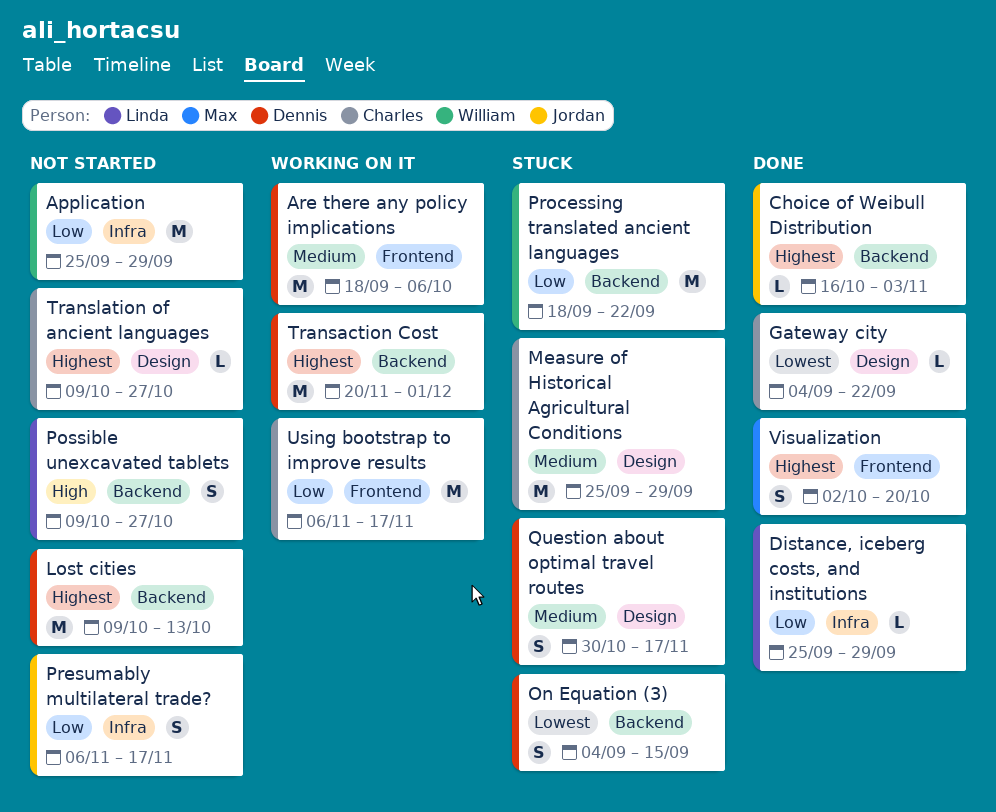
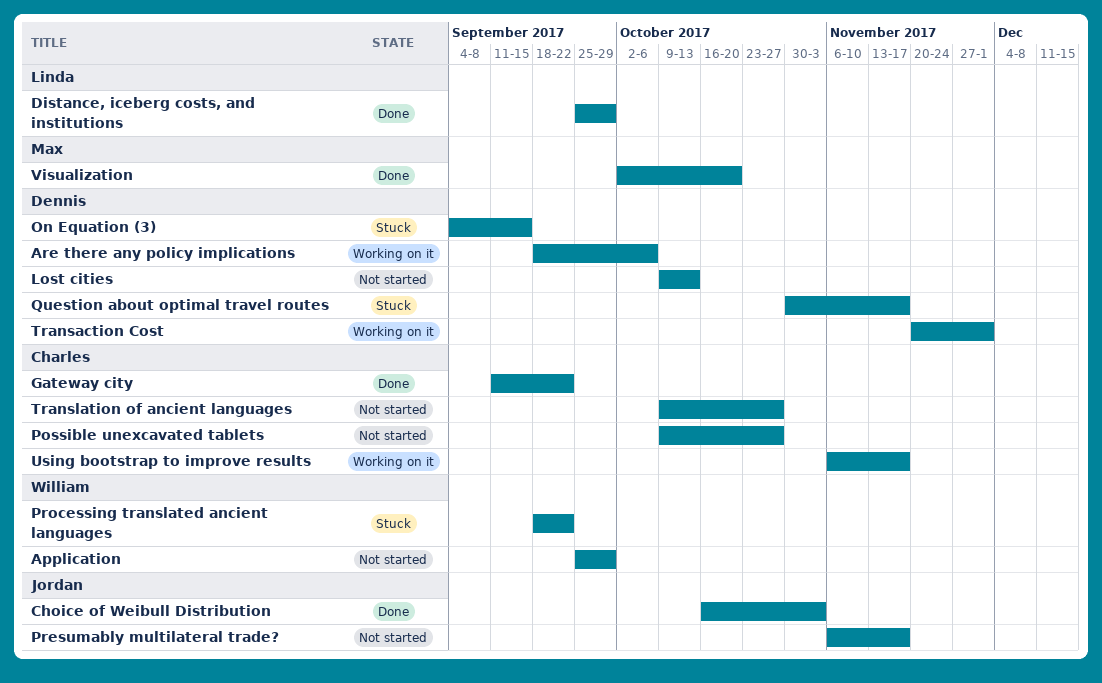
Gateway city, start: Sep 4 -> Sep 11
Measure of Historical Agricultural Conditions: present -> none
Possible unexcavated tablets, owner: Linda -> Charles

